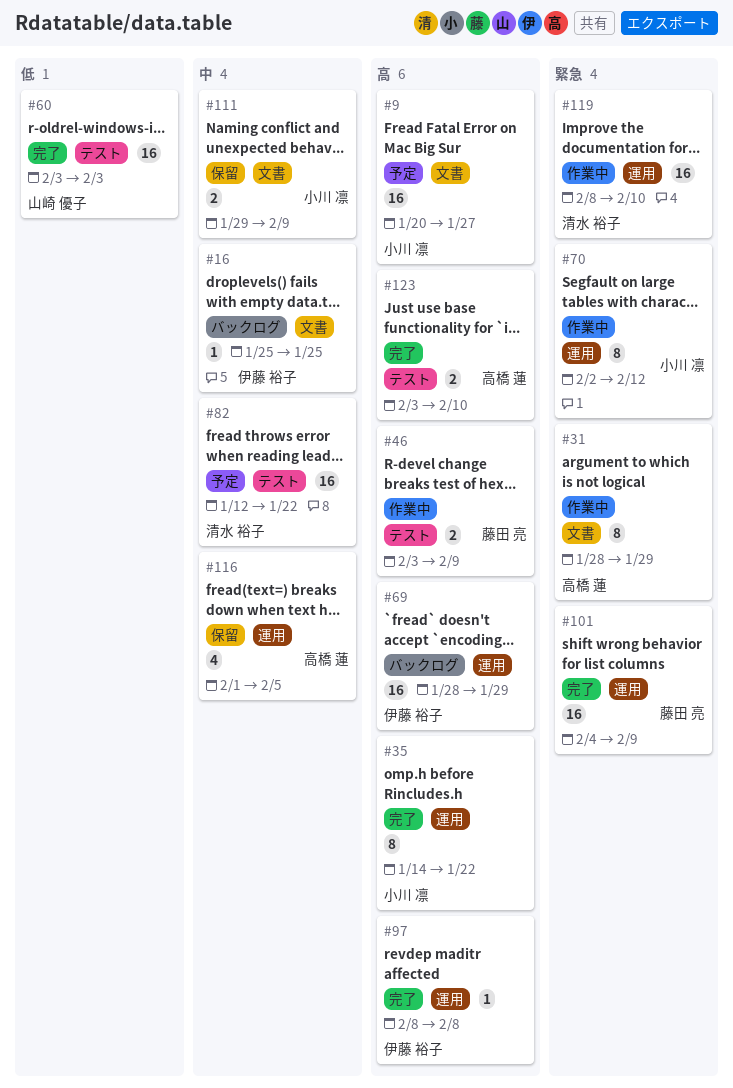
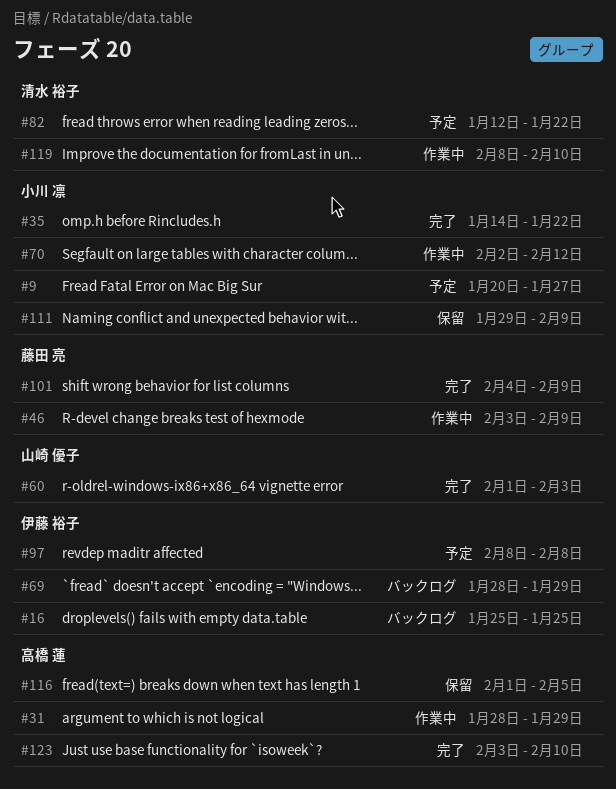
#60, start: Feb 3 -> Feb 1
#97, status: 完了 -> 予定

